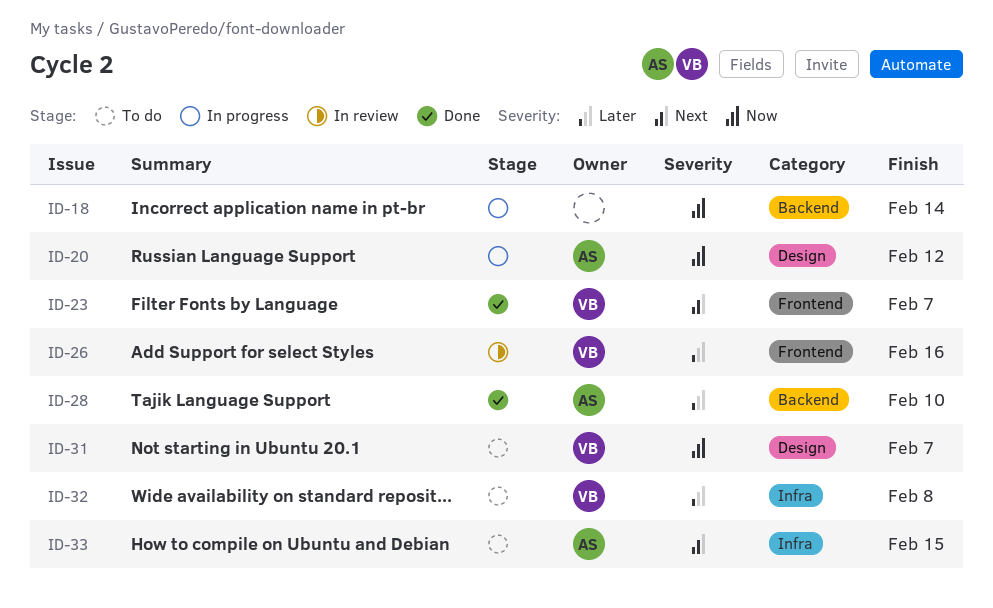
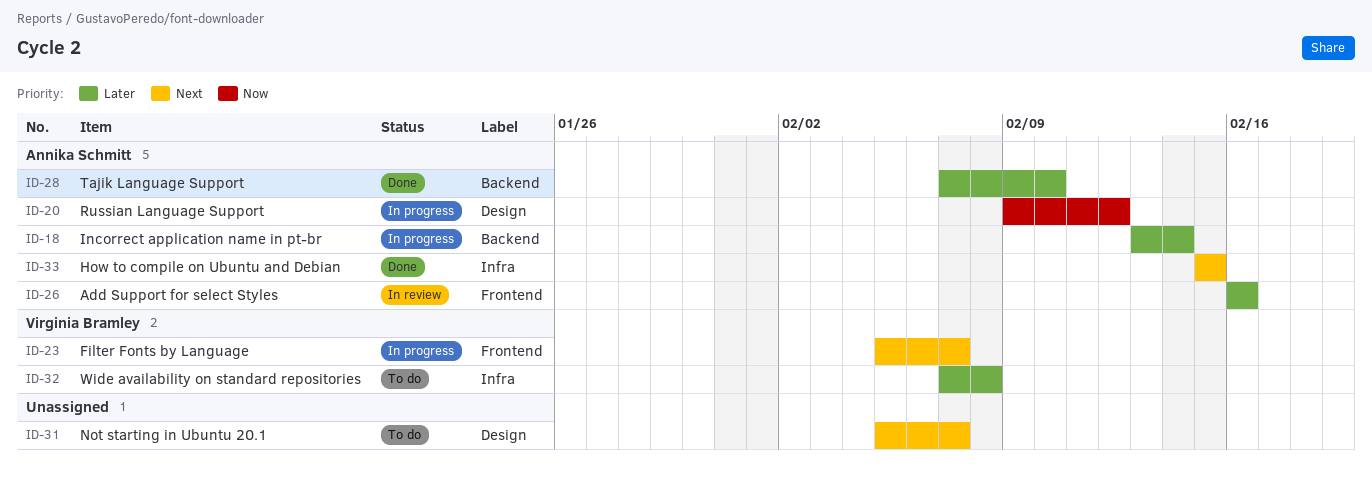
ID-18, owner: none -> Annika Schmitt
ID-18, priority: Now -> Later
ID-23, status: Done -> In progress
ID-26, owner: Virginia Bramley -> Annika Schmitt
ID-31, owner: Virginia Bramley -> none
ID-31, priority: Now -> Next
ID-33, status: To do -> Done

